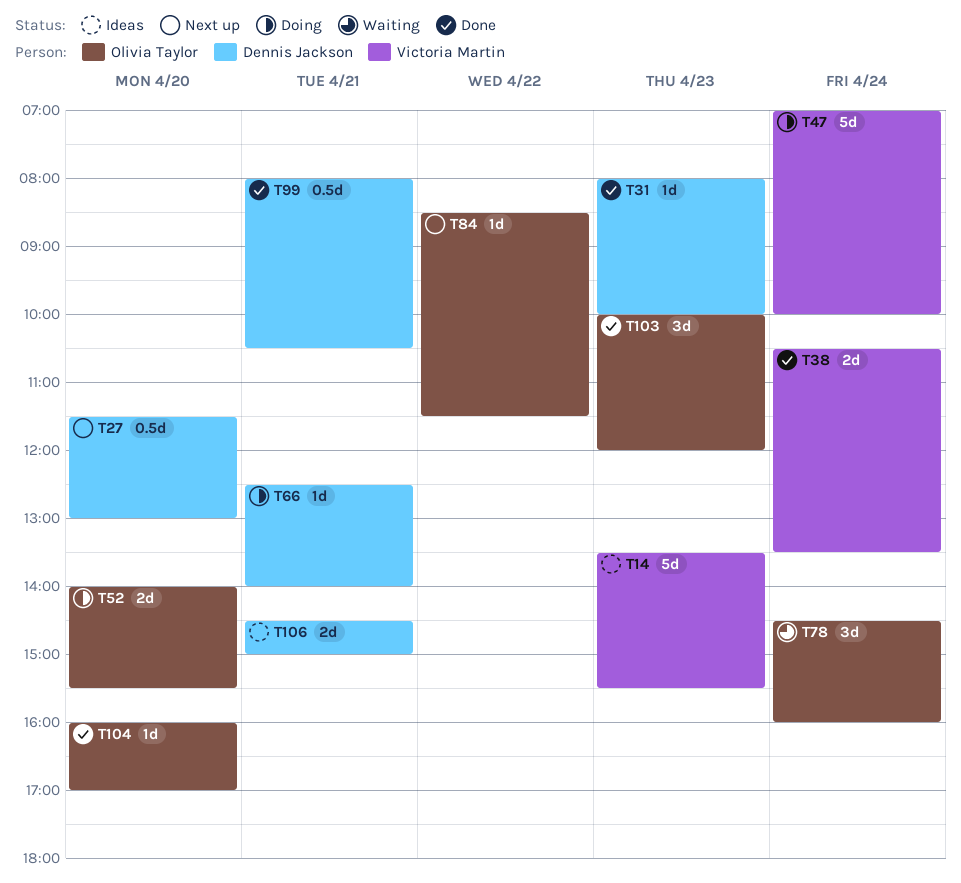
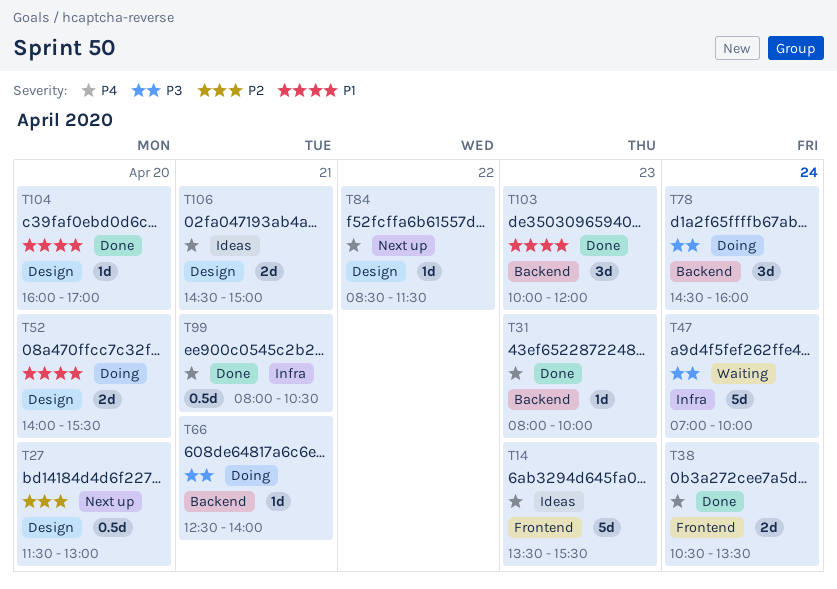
T47, status: Doing -> Waiting
T78, status: Waiting -> Doing

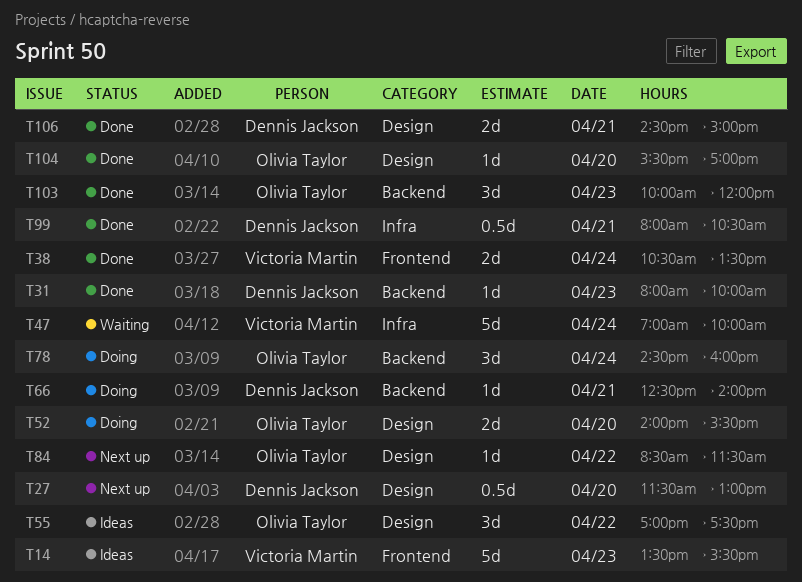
T55: none -> present
T104, begins: 16:00 -> 15:30
T106, status: Ideas -> Done

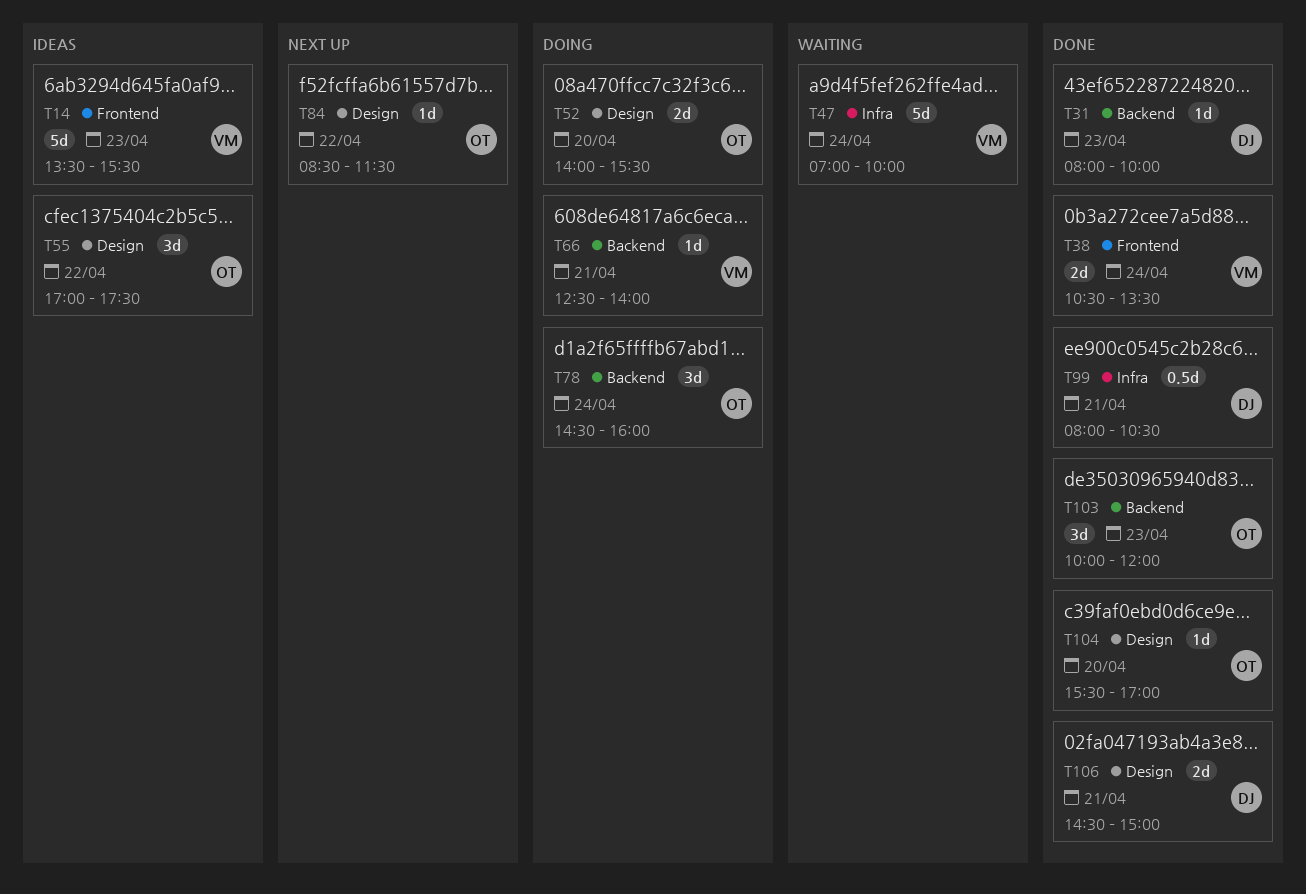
T27: present -> none
T66, owner: Dennis Jackson -> Victoria Martin

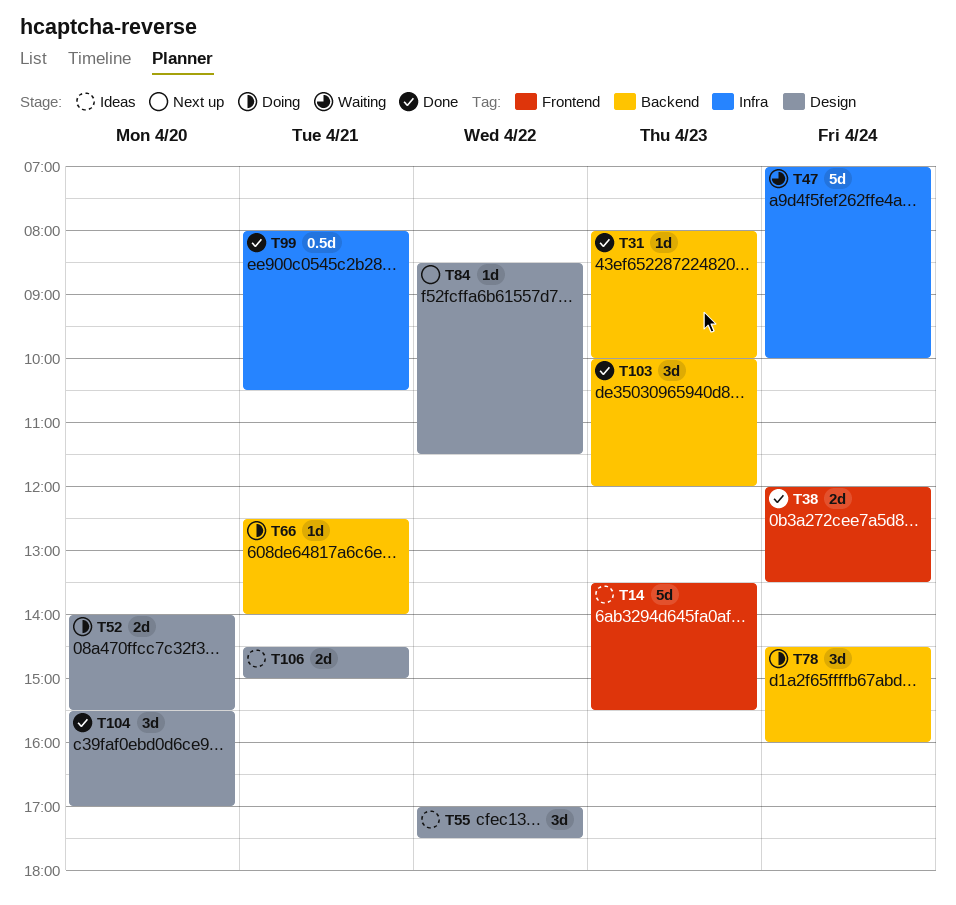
T38, begins: 10:30 -> 12:00
T104, estimate: 1d -> 3d
T106, status: Done -> Ideas

